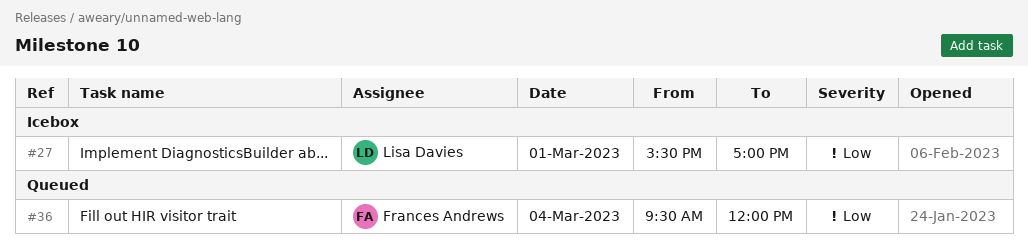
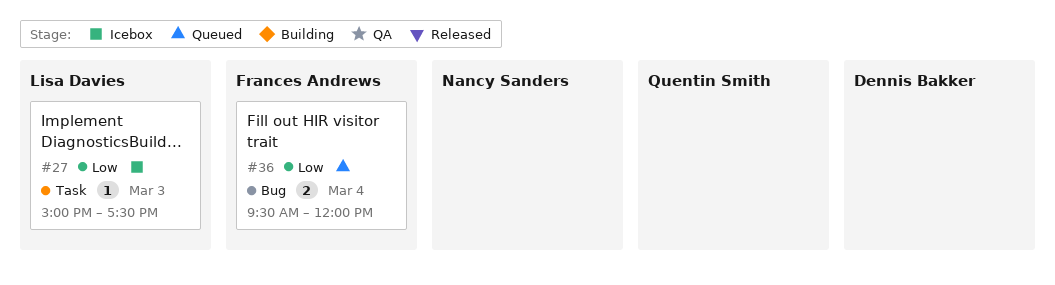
#27, day: Mar 1 -> Mar 3
#27, begins: 15:30 -> 15:00
#27, ends: 17:00 -> 17:30

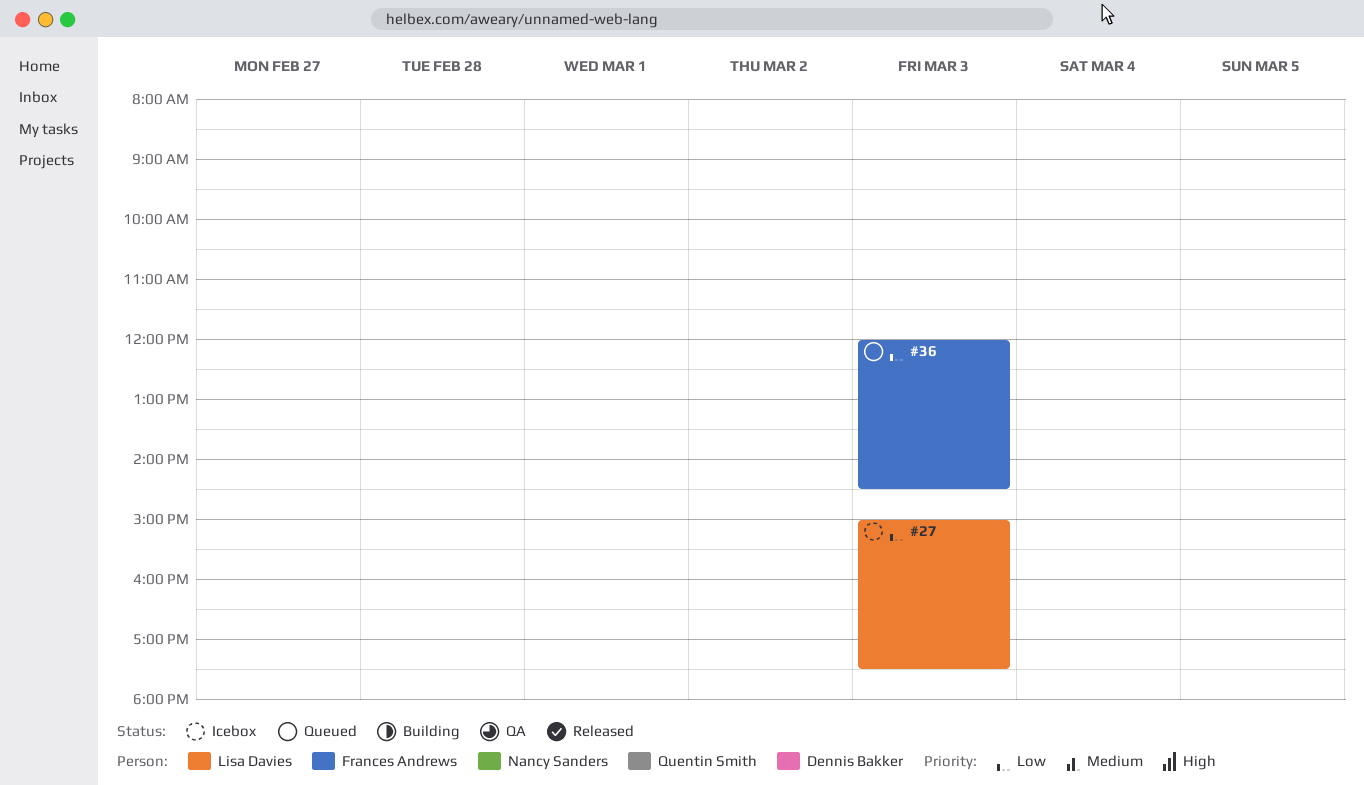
#36, day: Mar 4 -> Mar 3
#36, begins: 09:30 -> 12:00
#36, ends: 12:00 -> 14:30

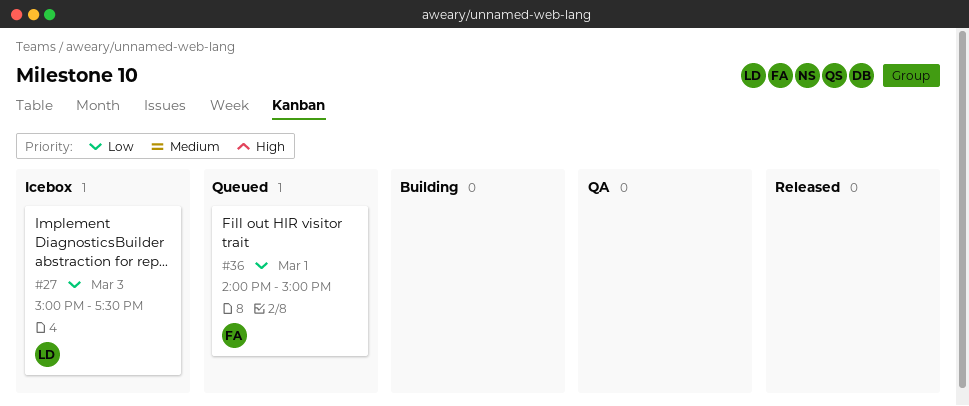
#36, day: Mar 3 -> Mar 1
#36, begins: 12:00 -> 14:00
#36, ends: 14:30 -> 15:00

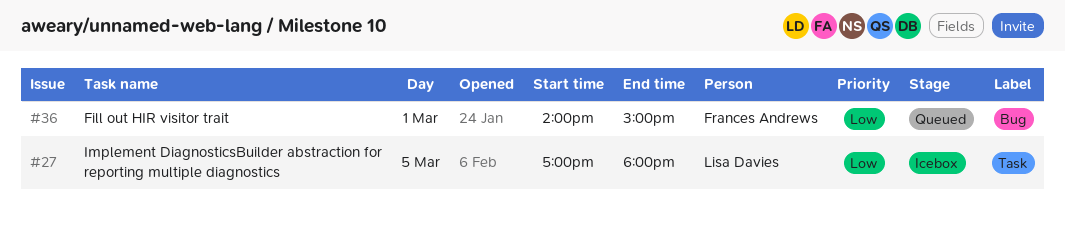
#27, day: Mar 3 -> Mar 5
#27, begins: 15:00 -> 17:00
#27, ends: 17:30 -> 18:00

